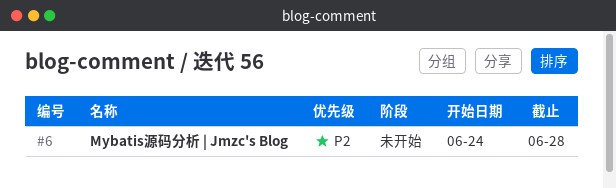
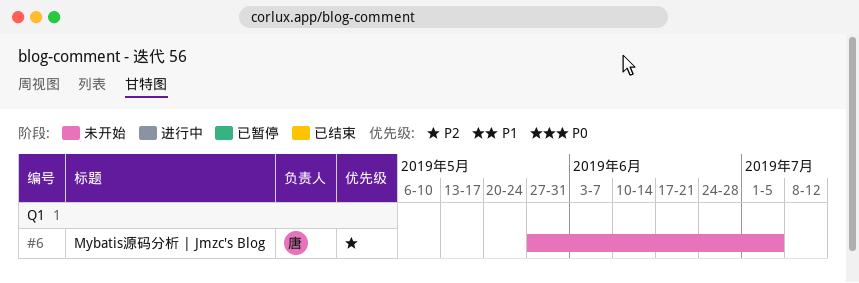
#6, start: Jun 24 -> May 27
#6, due: Jun 28 -> Jul 5

